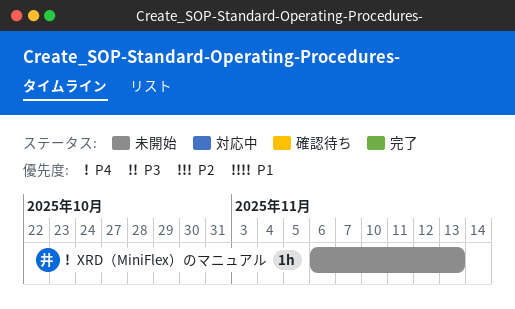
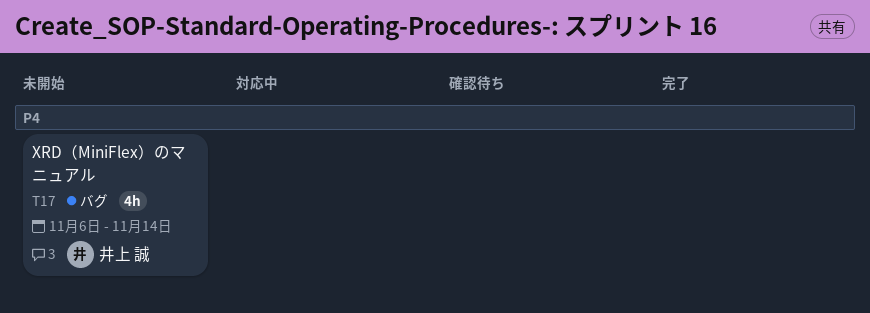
XRD（MiniFlex）のマニュアル, estimate: 1h -> 4h
XRD（MiniFlex）のマニュアル, due: Nov 13 -> Nov 14

